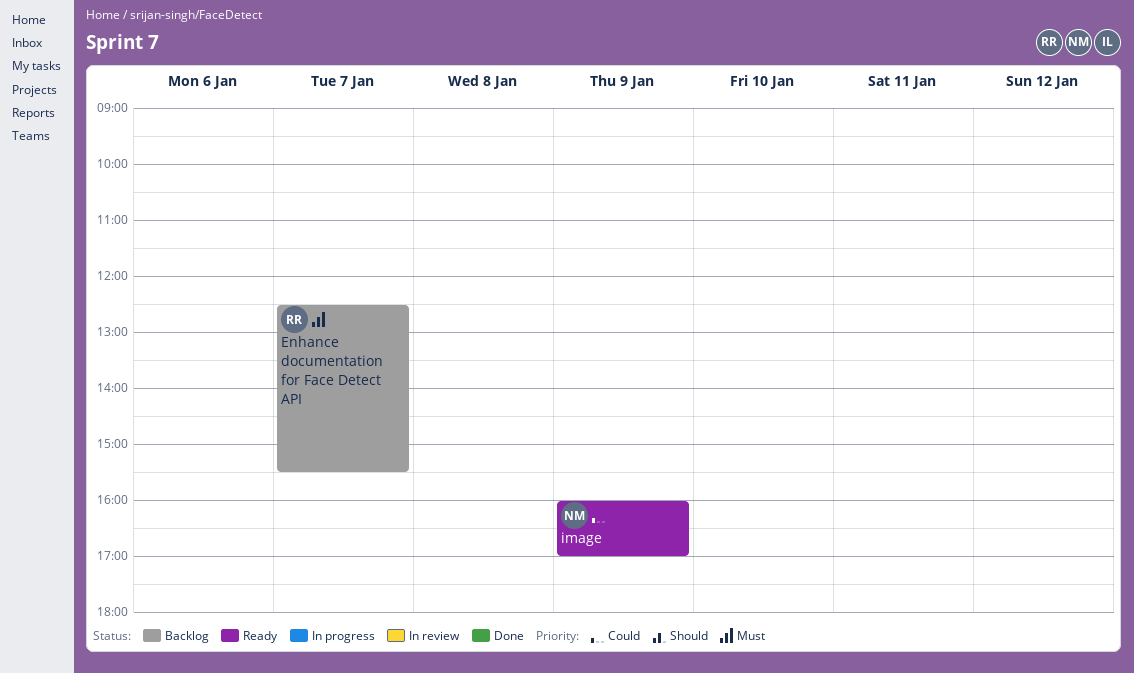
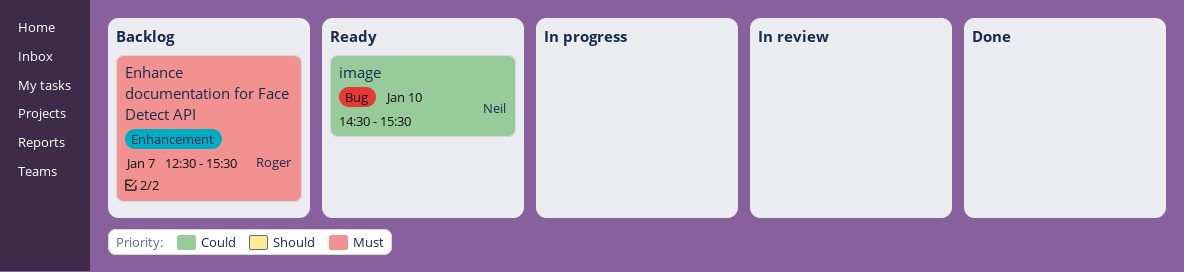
image, day: Jan 9 -> Jan 10
image, begins: 16:00 -> 14:30
image, ends: 17:00 -> 15:30

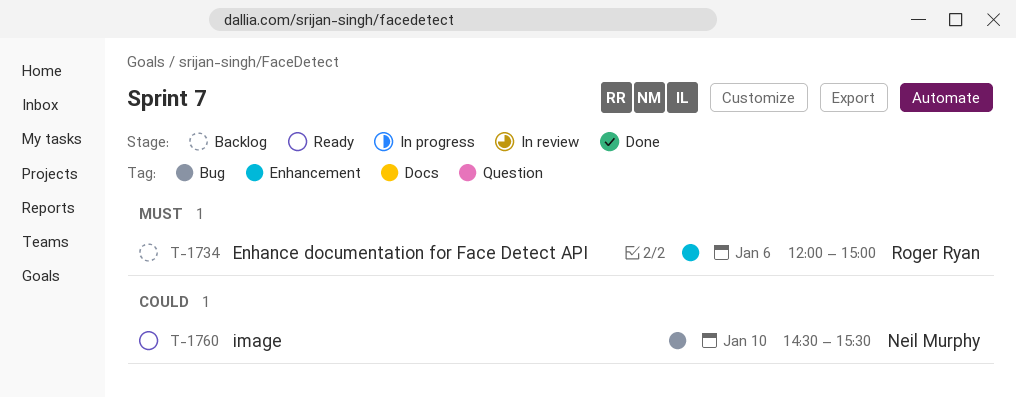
Enhance documentation for Face Detect API, day: Jan 7 -> Jan 6
Enhance documentation for Face Detect API, begins: 12:30 -> 12:00
Enhance documentation for Face Detect API, ends: 15:30 -> 15:00

